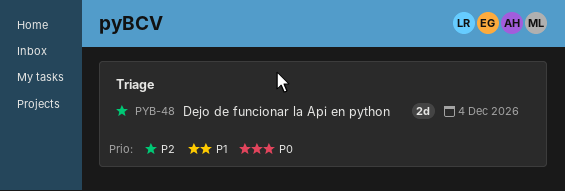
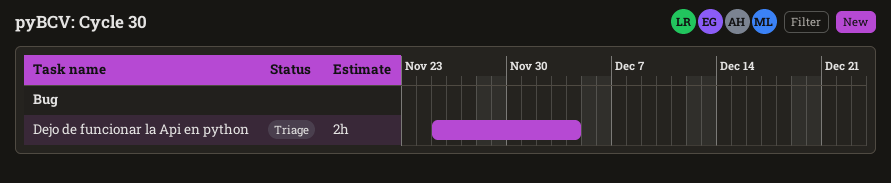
Dejo de funcionar la Api en python, estimate: 2d -> 2h

